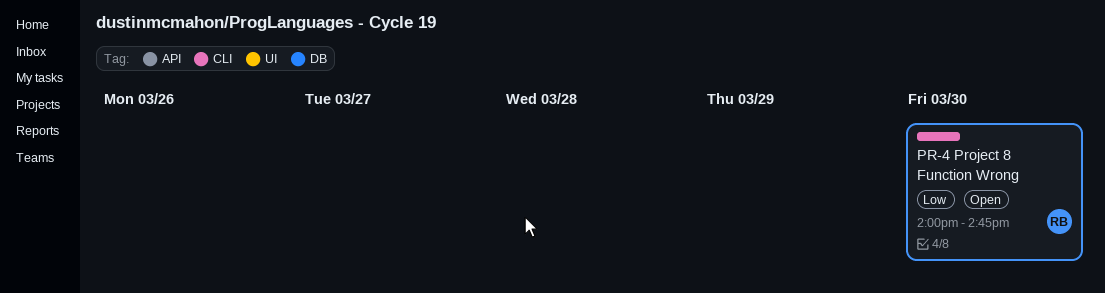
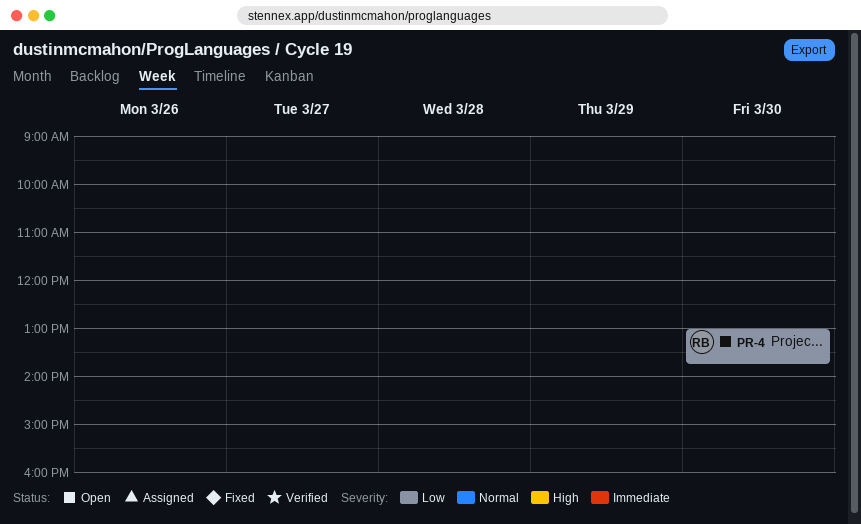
PR-4, begins: 14:00 -> 13:00
PR-4, ends: 14:45 -> 13:45

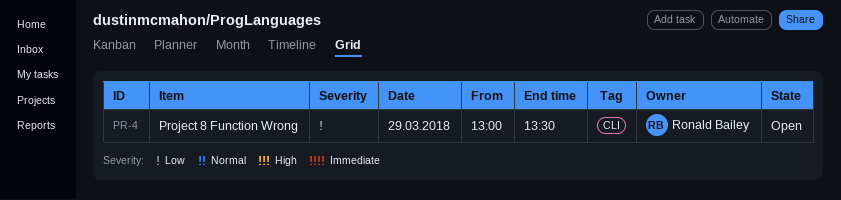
PR-4, day: Mar 30 -> Mar 29
PR-4, ends: 13:45 -> 13:30

